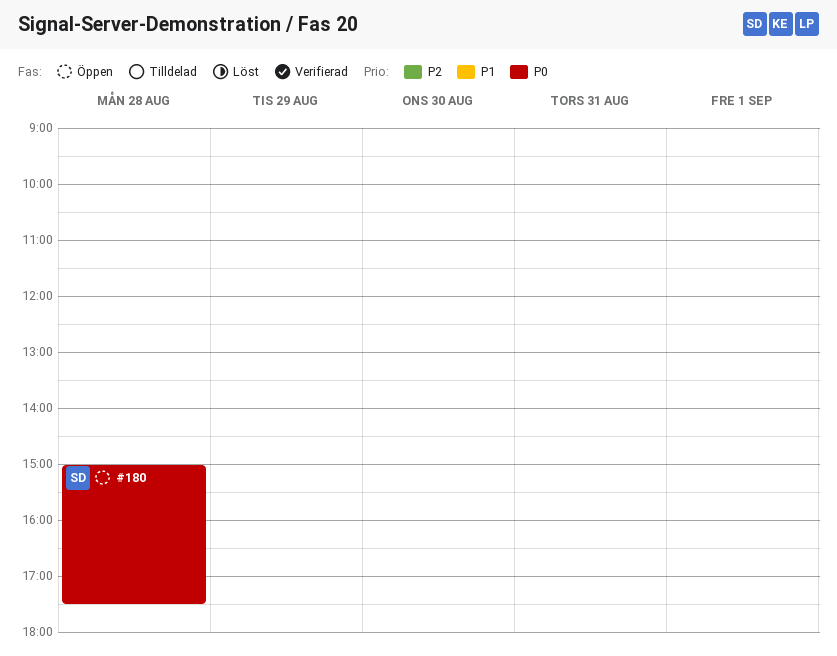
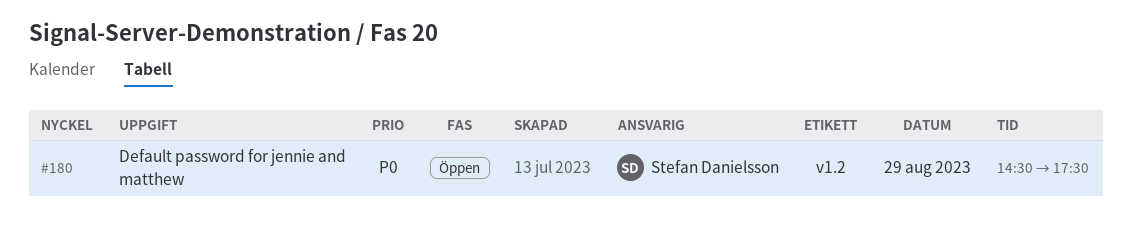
#180, day: Aug 28 -> Aug 29
#180, begins: 15:00 -> 14:30

